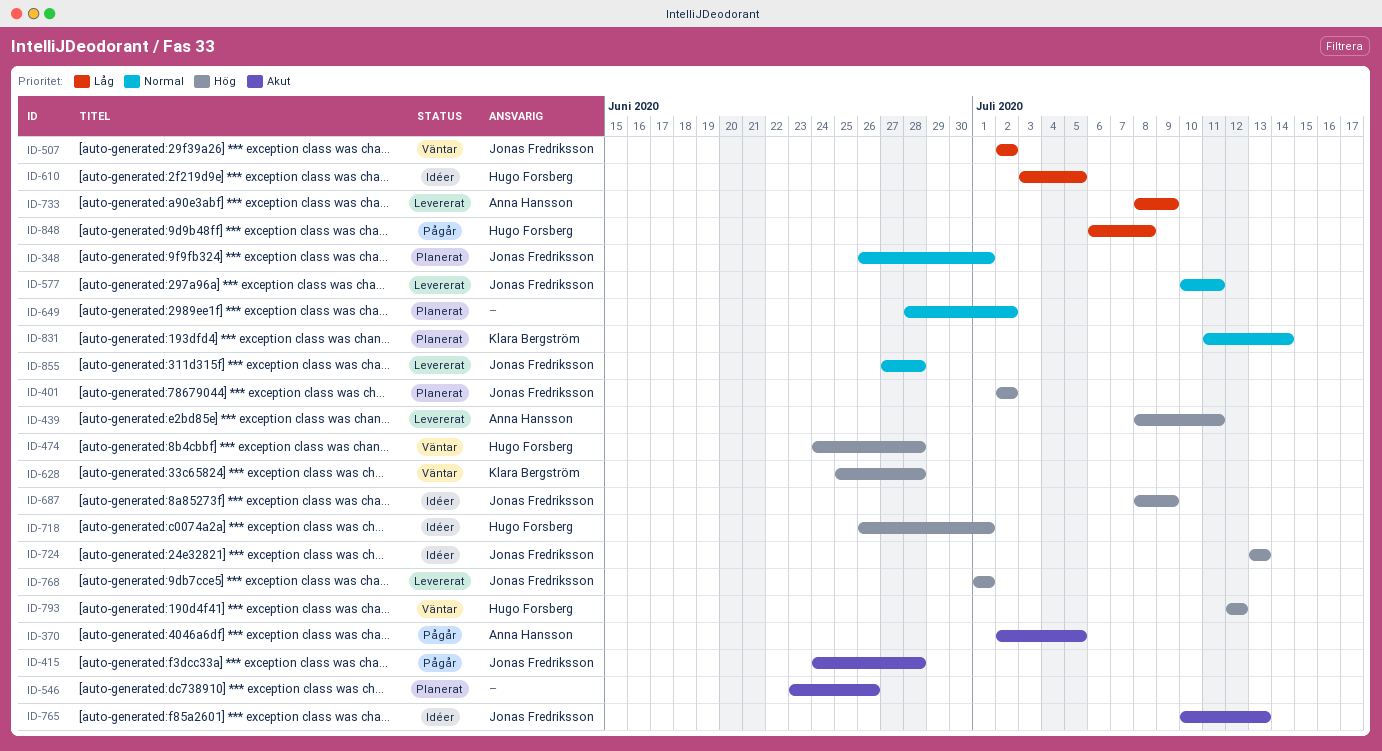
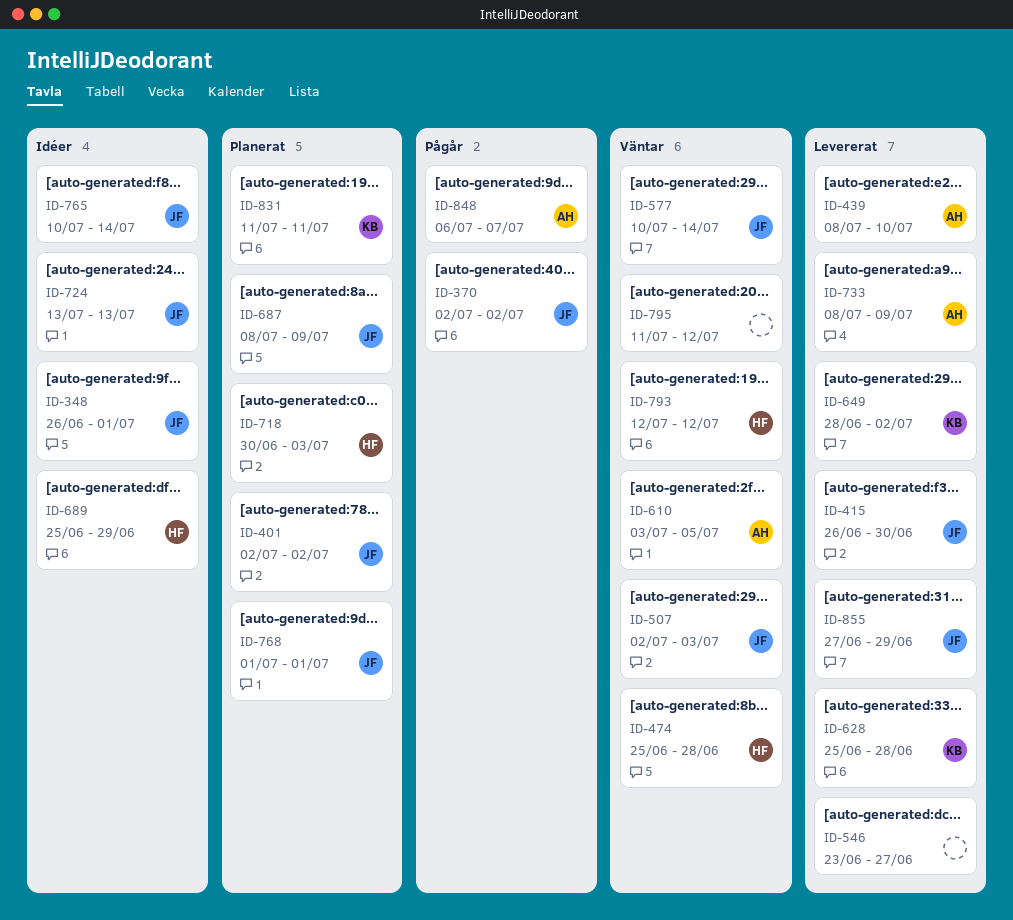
ID-348, status: Planerat -> Idéer
ID-370, owner: Anna Hansson -> Jonas Fredriksson
ID-370, due: Jul 5 -> Jul 2
ID-415, status: Pågår -> Levererat
ID-415, start: Jun 24 -> Jun 26
ID-415, due: Jun 28 -> Jun 30
ID-439, due: Jul 11 -> Jul 10
ID-474, start: Jun 24 -> Jun 25
ID-507, due: Jul 2 -> Jul 3
ID-546, status: Planerat -> Levererat
ID-546, due: Jun 26 -> Jun 27
ID-577, status: Levererat -> Väntar
ID-577, due: Jul 11 -> Jul 14
ID-610, status: Idéer -> Väntar
ID-610, owner: Hugo Forsberg -> Anna Hansson
ID-628, status: Väntar -> Levererat
ID-649, status: Planerat -> Levererat
ID-649, owner: none -> Klara Bergström
ID-687, status: Idéer -> Planerat
ID-689: none -> present
ID-718, status: Idéer -> Planerat
ID-718, start: Jun 26 -> Jun 30
ID-718, due: Jul 1 -> Jul 3
ID-765, due: Jul 13 -> Jul 14
ID-768, status: Levererat -> Planerat
ID-795: none -> present
ID-831, due: Jul 14 -> Jul 11
ID-848, owner: Hugo Forsberg -> Anna Hansson
ID-848, due: Jul 8 -> Jul 7
ID-855, due: Jun 28 -> Jun 29

